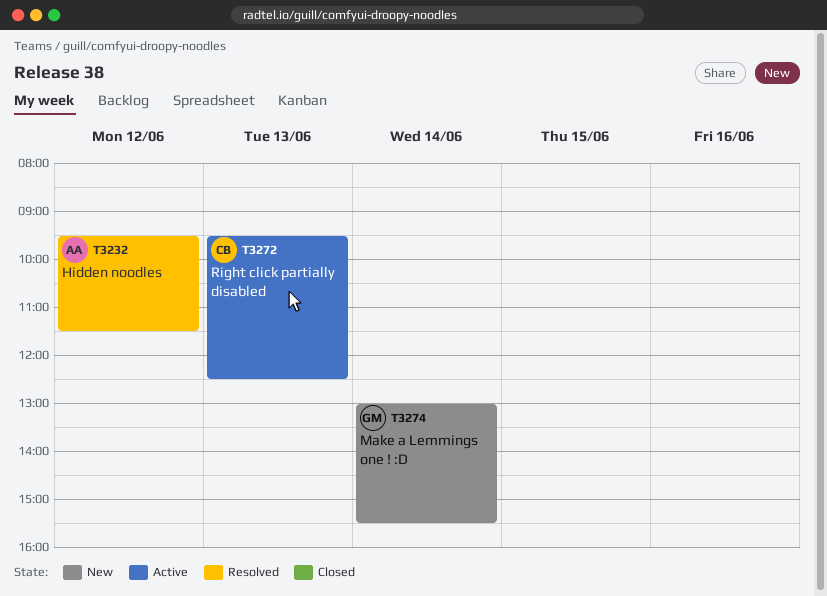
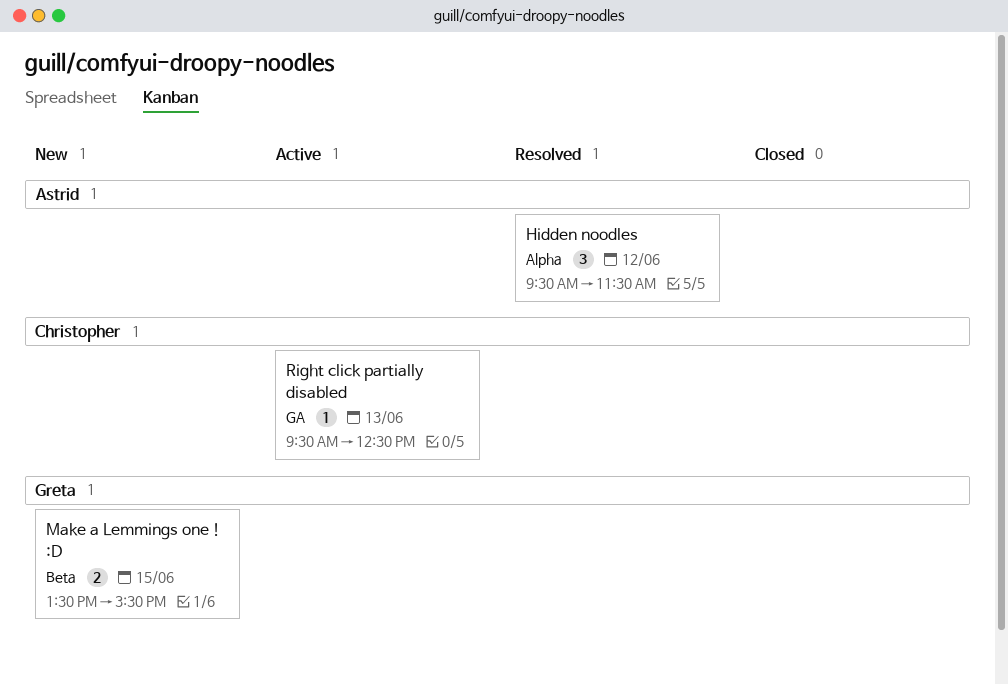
Make a Lemmings one ! :D, day: Jun 14 -> Jun 15
Make a Lemmings one ! :D, begins: 13:00 -> 13:30

